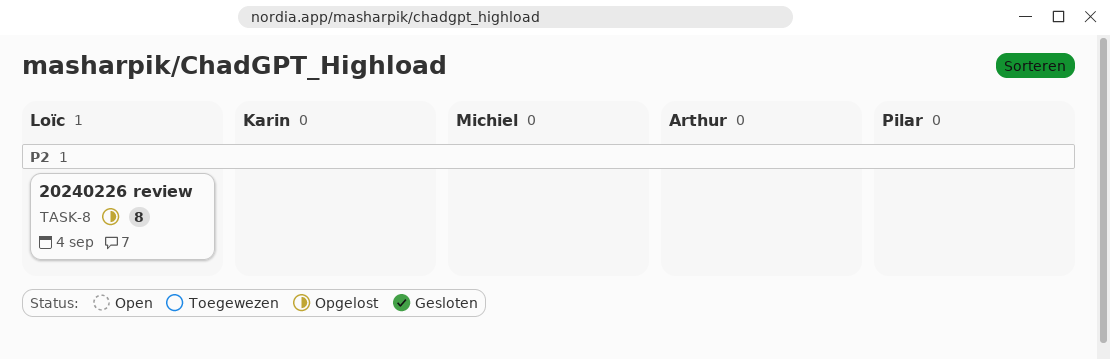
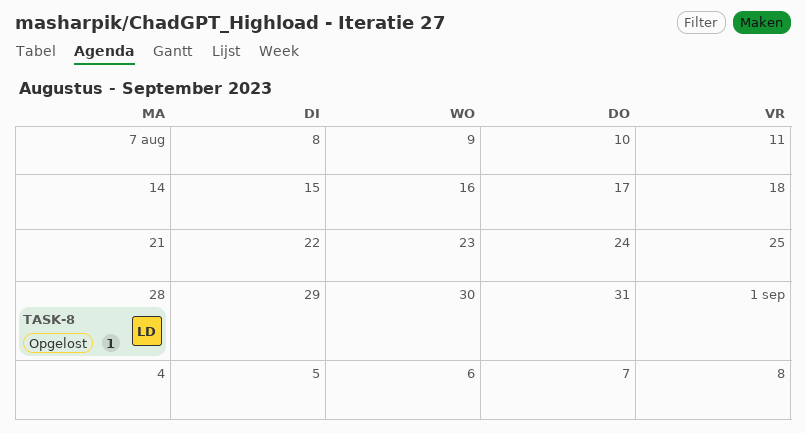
TASK-8, estimate: 8 -> 1
TASK-8, due: Sep 4 -> Aug 28

